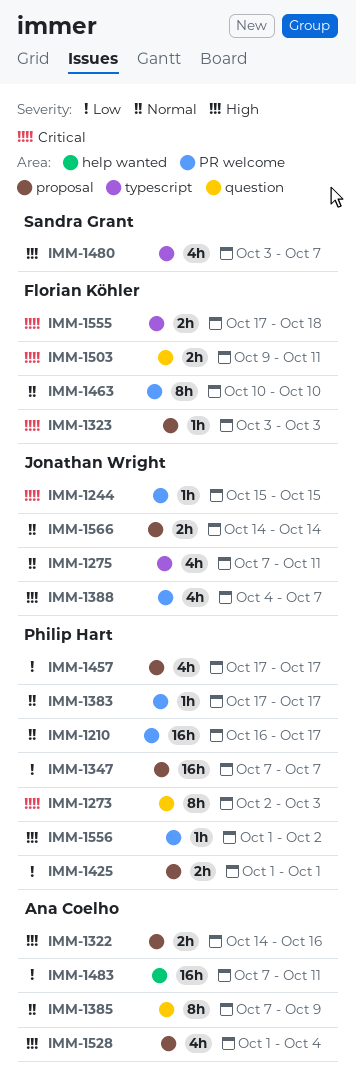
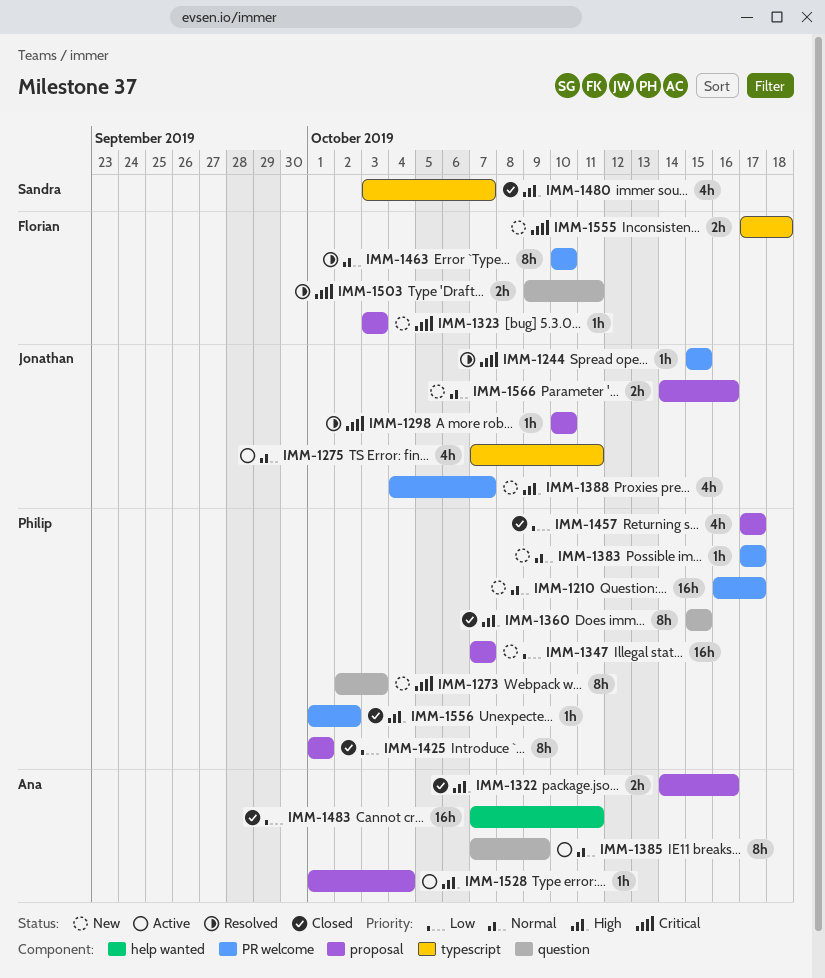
IMM-1298: none -> present
IMM-1360: none -> present
IMM-1425, estimate: 2h -> 8h
IMM-1528, estimate: 4h -> 1h
IMM-1566, due: Oct 14 -> Oct 16

